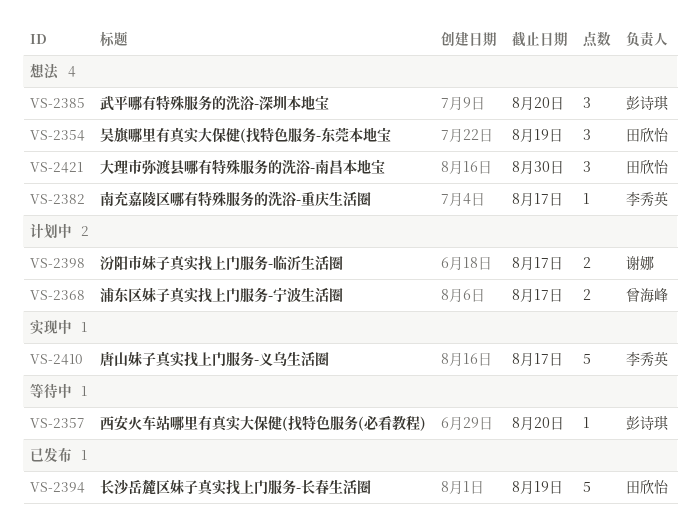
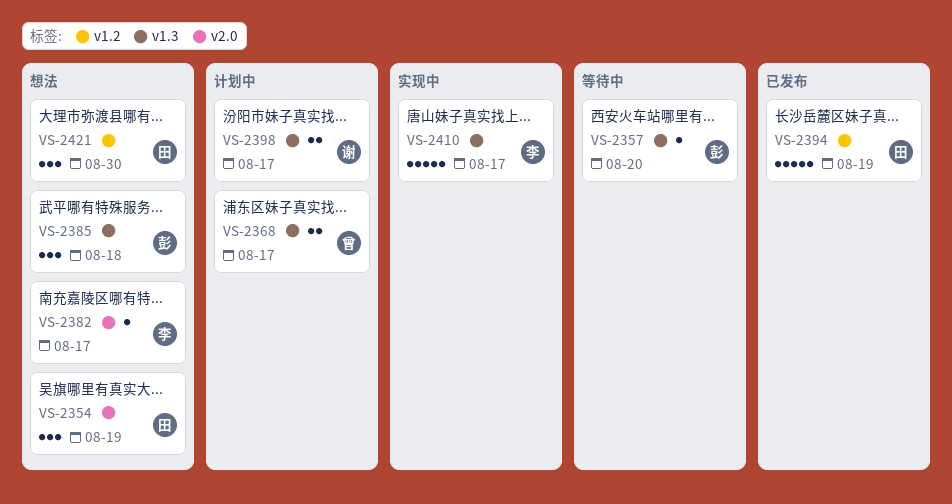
VS-2385, due: Aug 20 -> Aug 18

